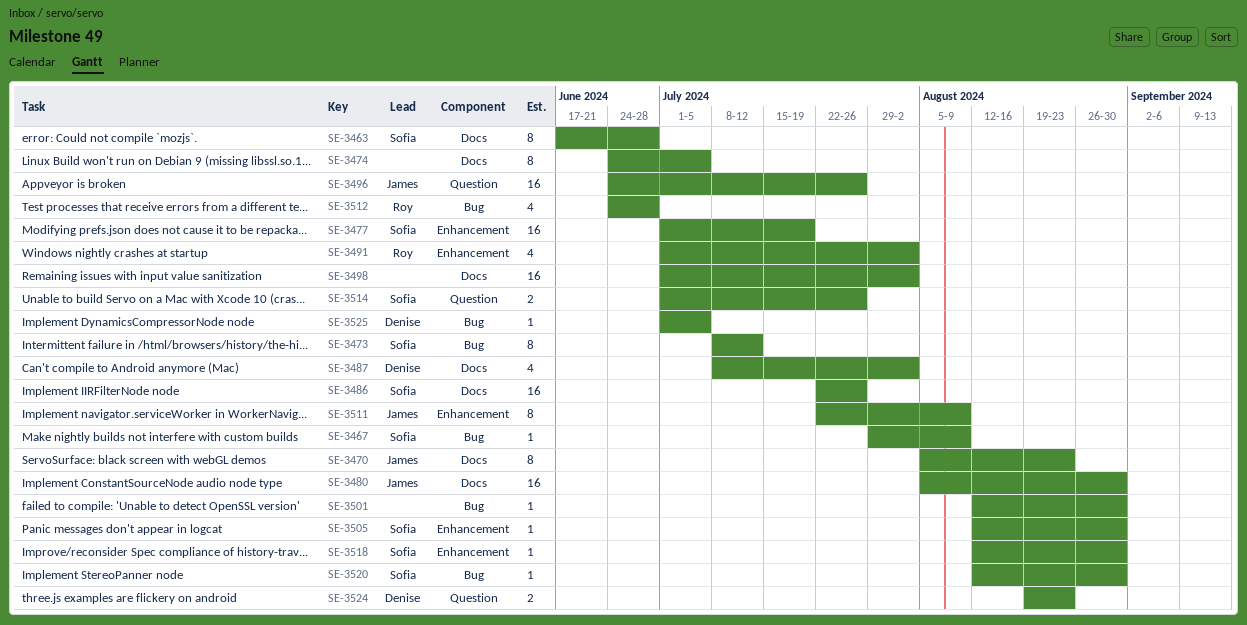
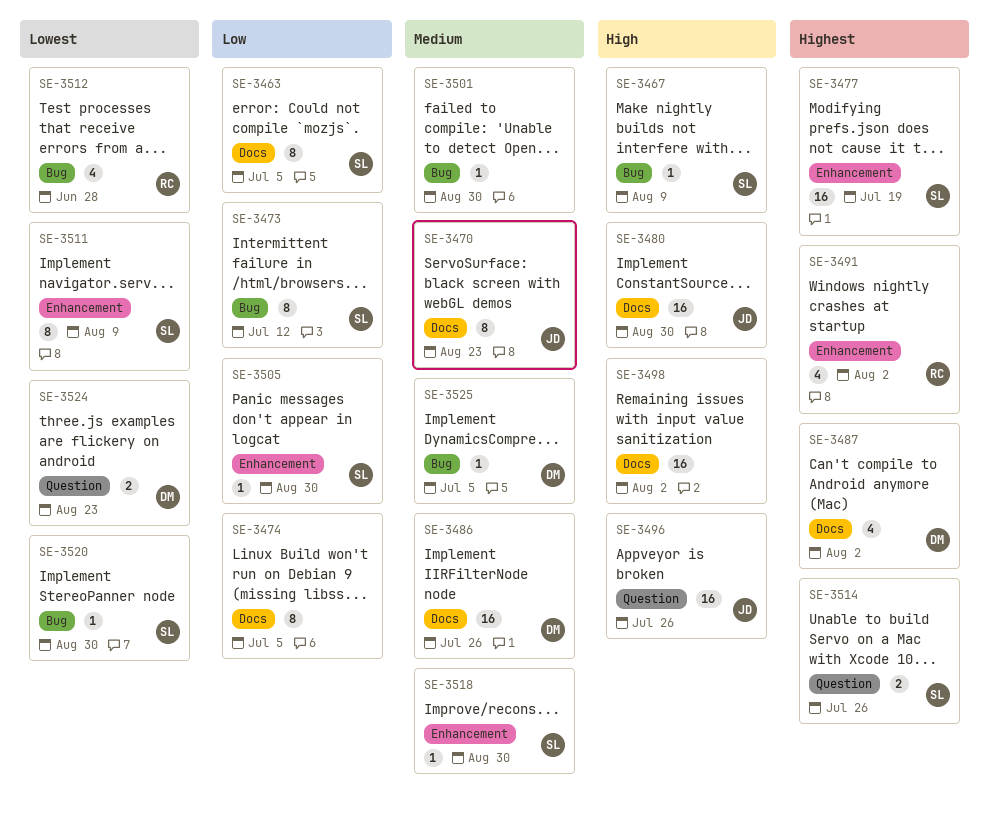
SE-3463, due: Jun 28 -> Jul 5
SE-3486, owner: Sofia -> Denise
SE-3511, owner: James -> Sofia

